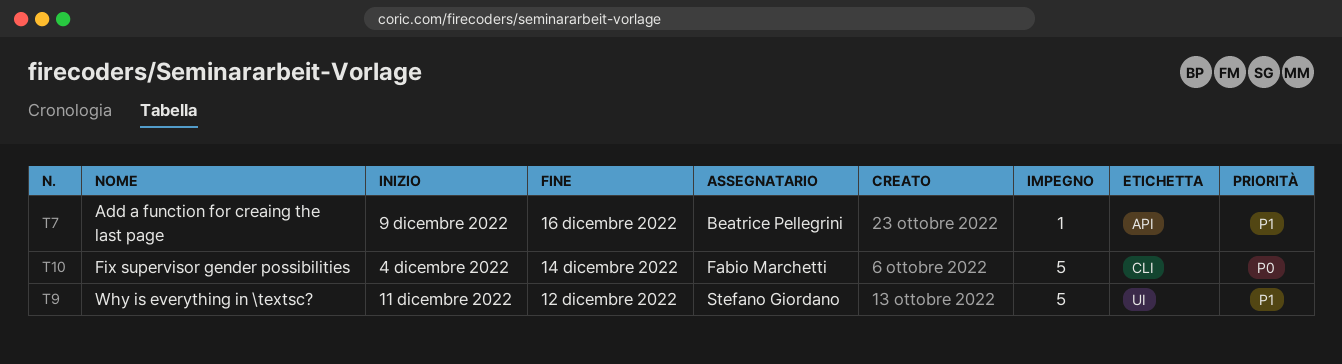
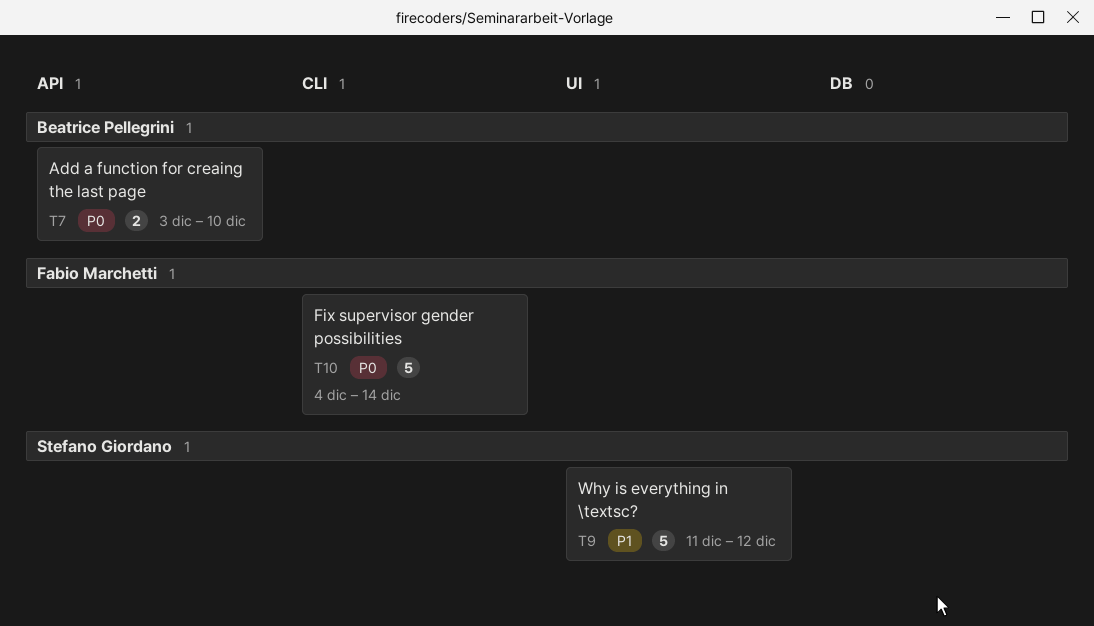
T7, priority: P1 -> P0
T7, estimate: 1 -> 2
T7, start: Dec 9 -> Dec 3
T7, due: Dec 16 -> Dec 10

